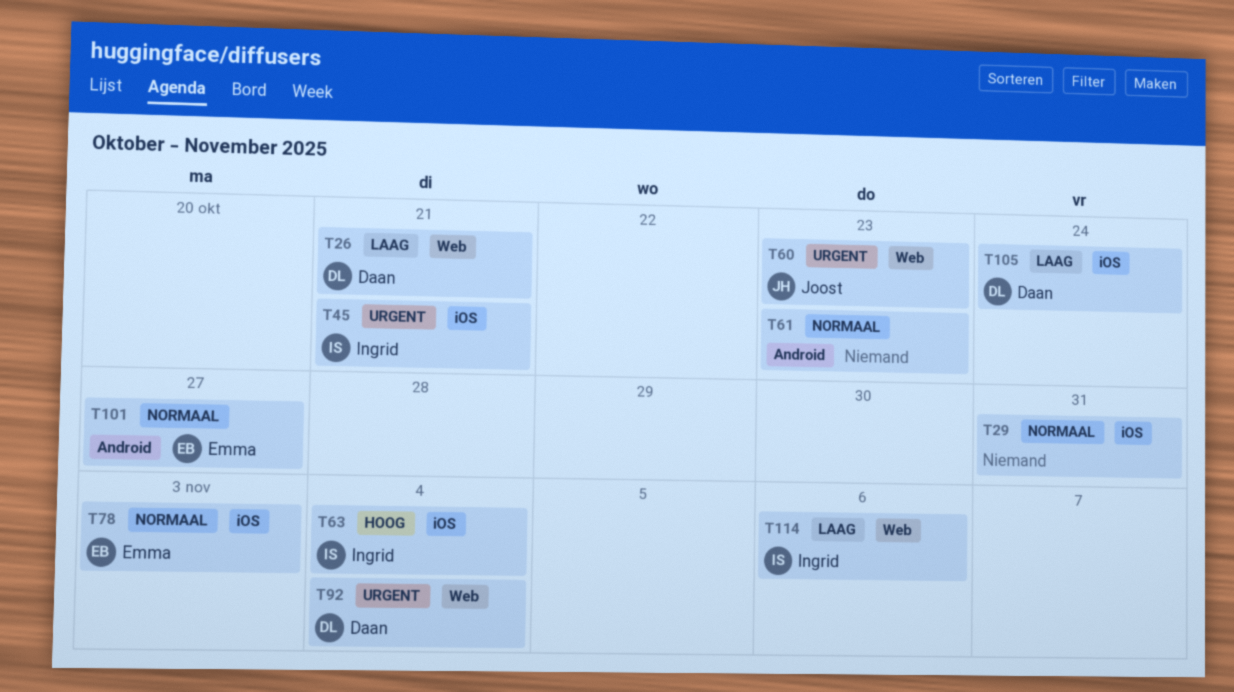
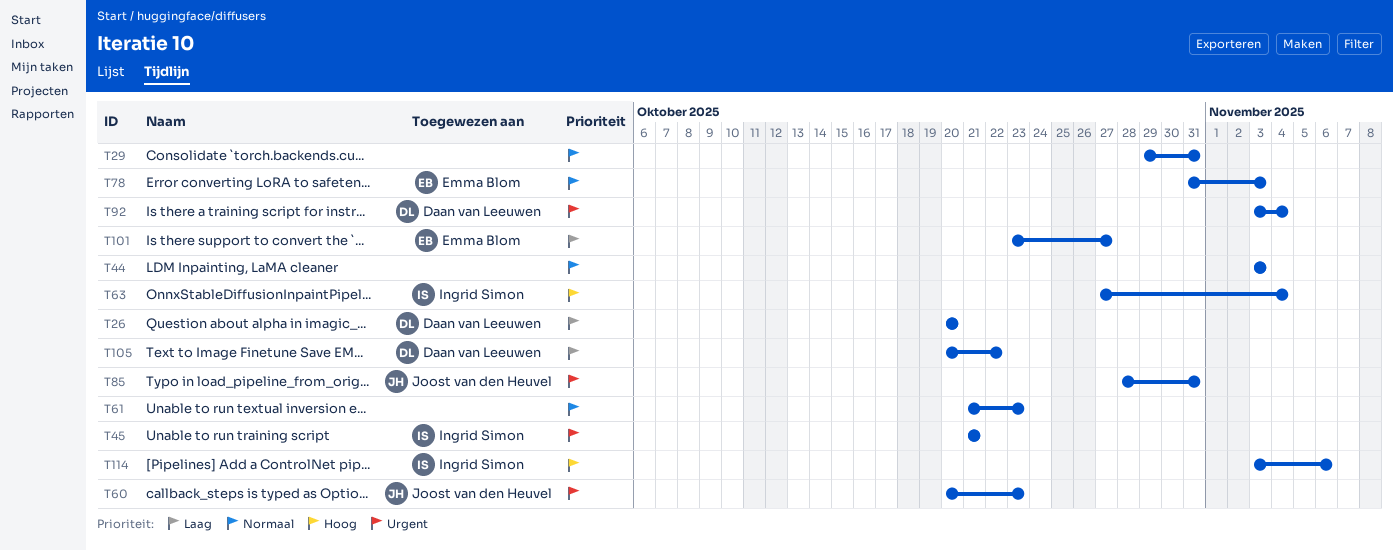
T26, due: Oct 21 -> Oct 20
T44: none -> present
T85: none -> present
T101, priority: Normaal -> Laag
T105, due: Oct 24 -> Oct 22
T114, priority: Laag -> Hoog

